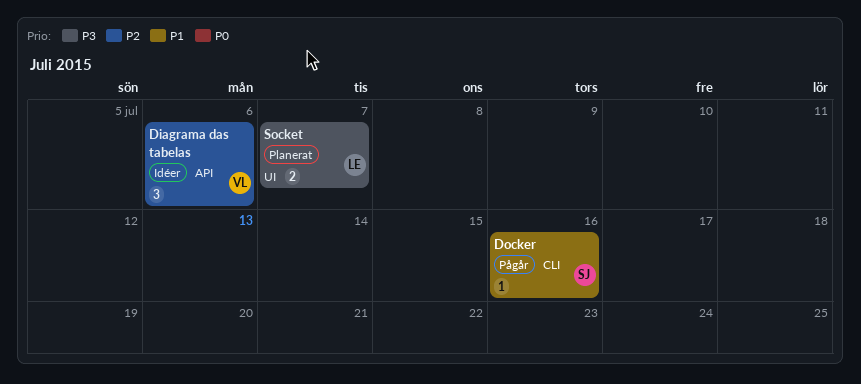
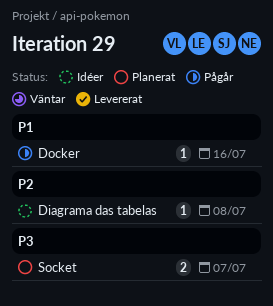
Diagrama das tabelas, estimate: 3 -> 1
Diagrama das tabelas, due: Jul 6 -> Jul 8

